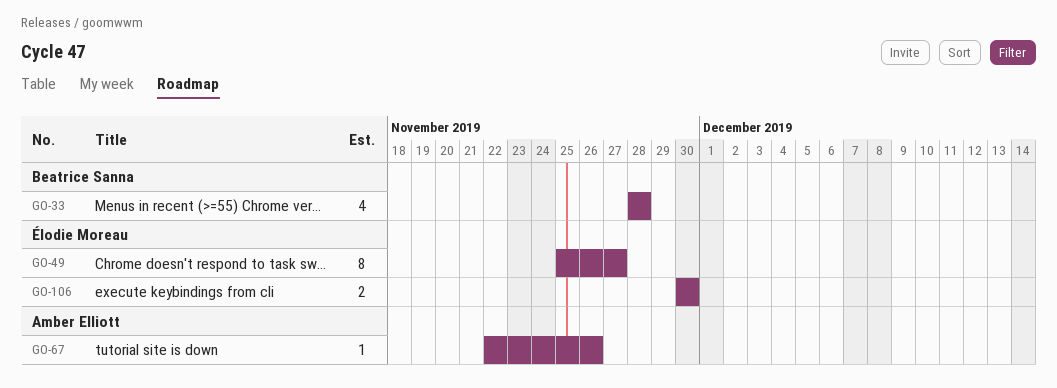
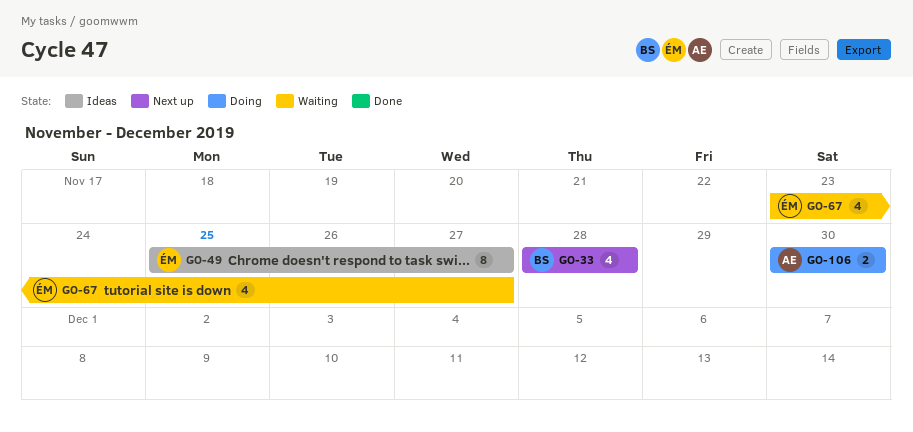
GO-67, owner: Amber Elliott -> Élodie Moreau
GO-67, estimate: 1 -> 4
GO-67, start: Nov 22 -> Nov 23
GO-67, due: Nov 26 -> Nov 27
GO-106, owner: Élodie Moreau -> Amber Elliott

